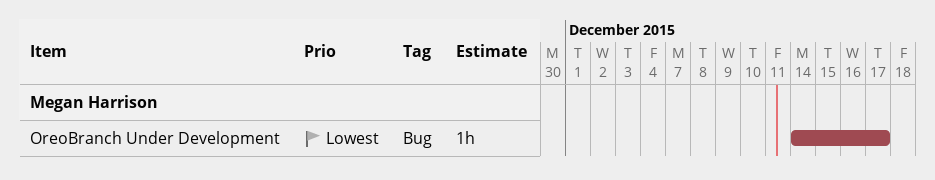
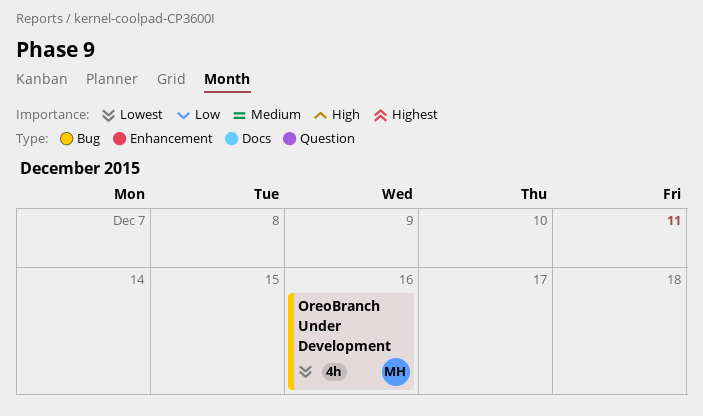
OreoBranch Under Development, estimate: 1h -> 4h
OreoBranch Under Development, due: Dec 17 -> Dec 16

